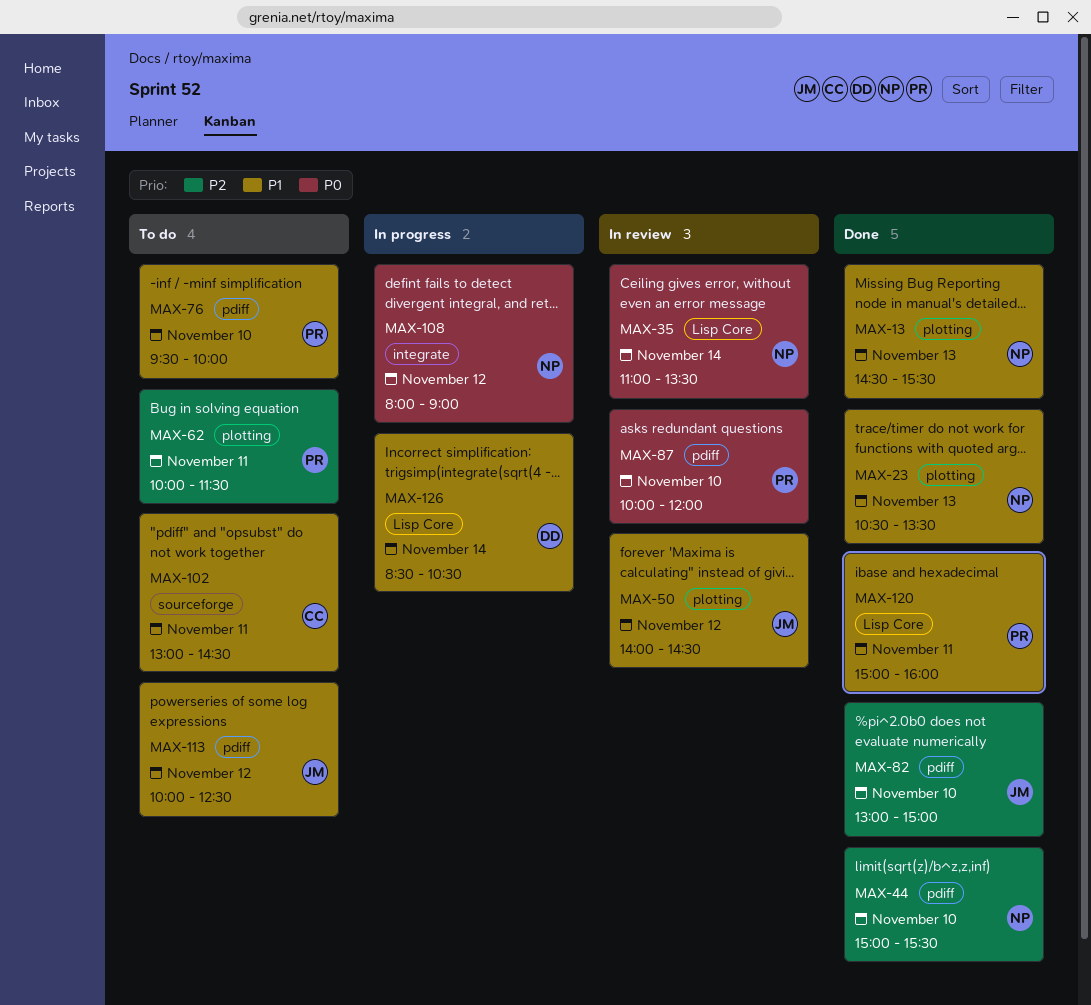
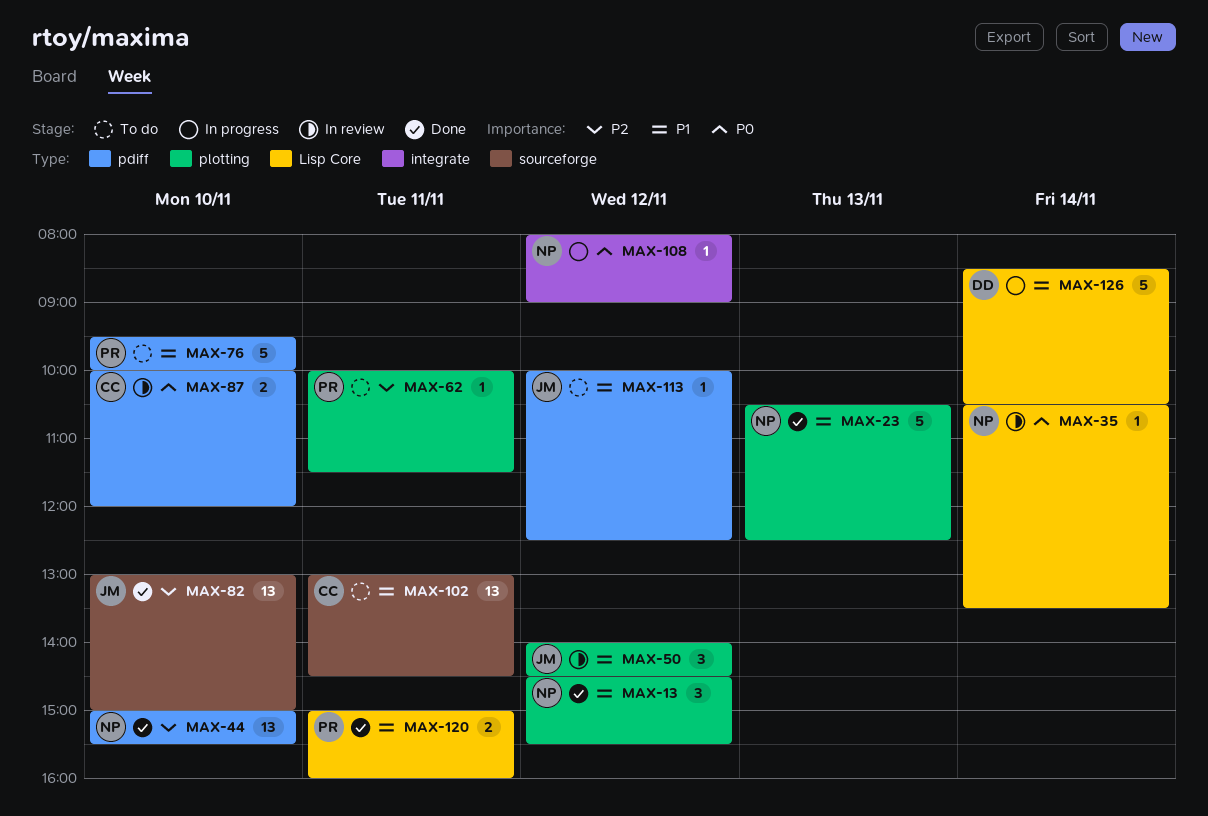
MAX-13, day: Nov 13 -> Nov 12
MAX-23, ends: 13:30 -> 12:30
MAX-35, begins: 11:00 -> 10:30
MAX-82, label: pdiff -> sourceforge
MAX-87, owner: PR -> CC

